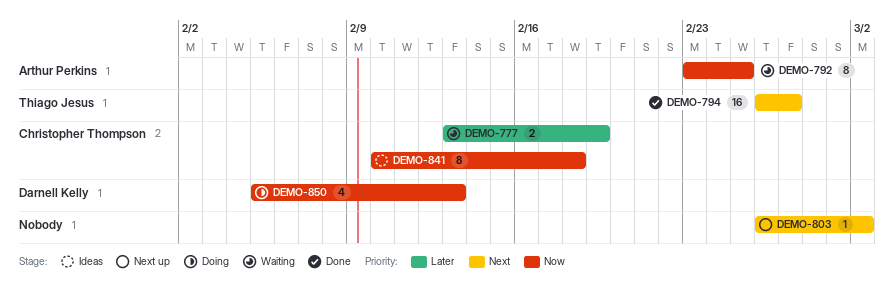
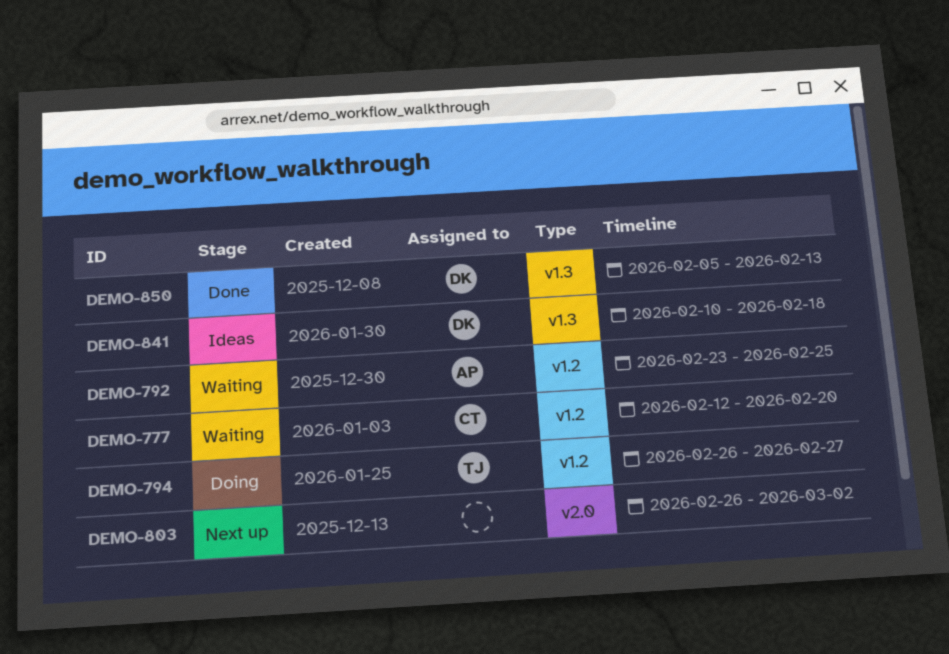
DEMO-777, start: Feb 13 -> Feb 12
DEMO-777, due: Feb 19 -> Feb 20
DEMO-794, status: Done -> Doing
DEMO-841, owner: Christopher Thompson -> Darnell Kelly
DEMO-850, status: Doing -> Done

